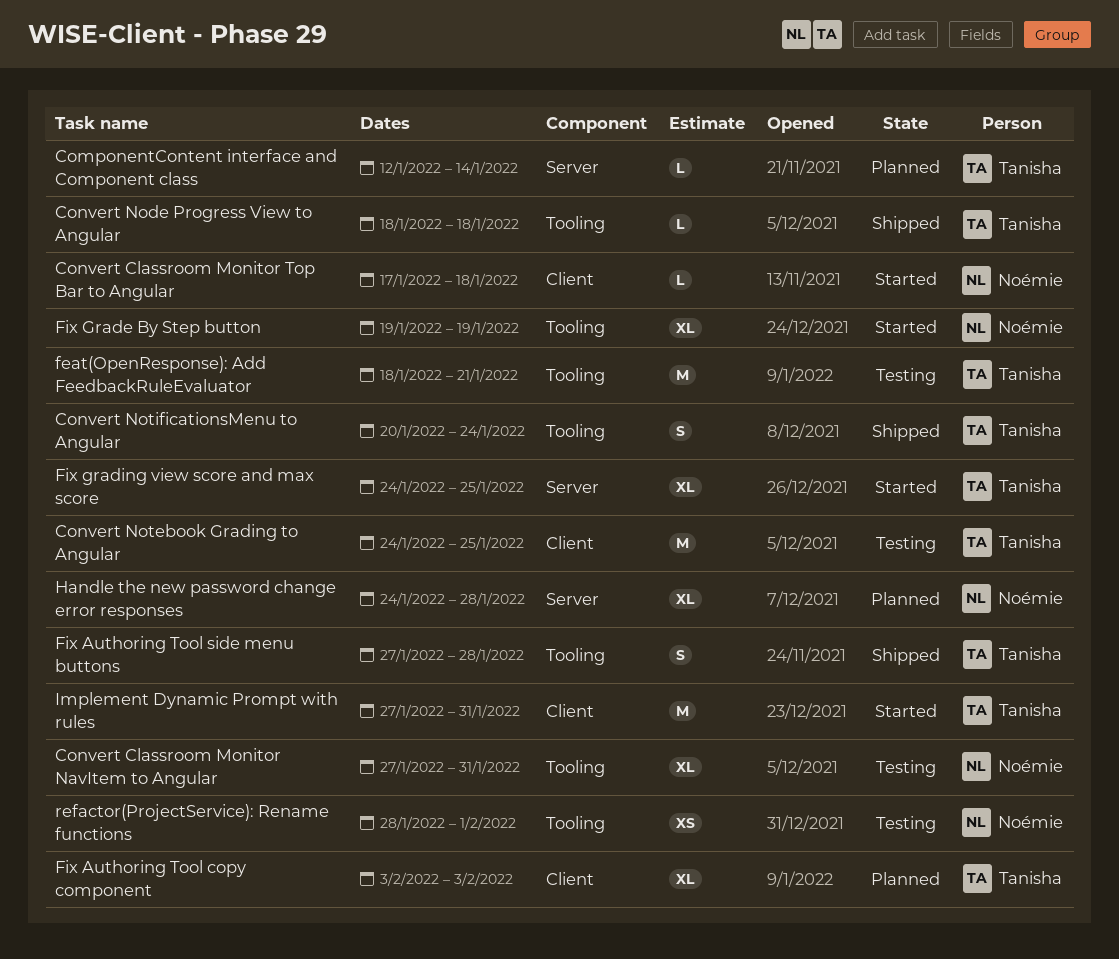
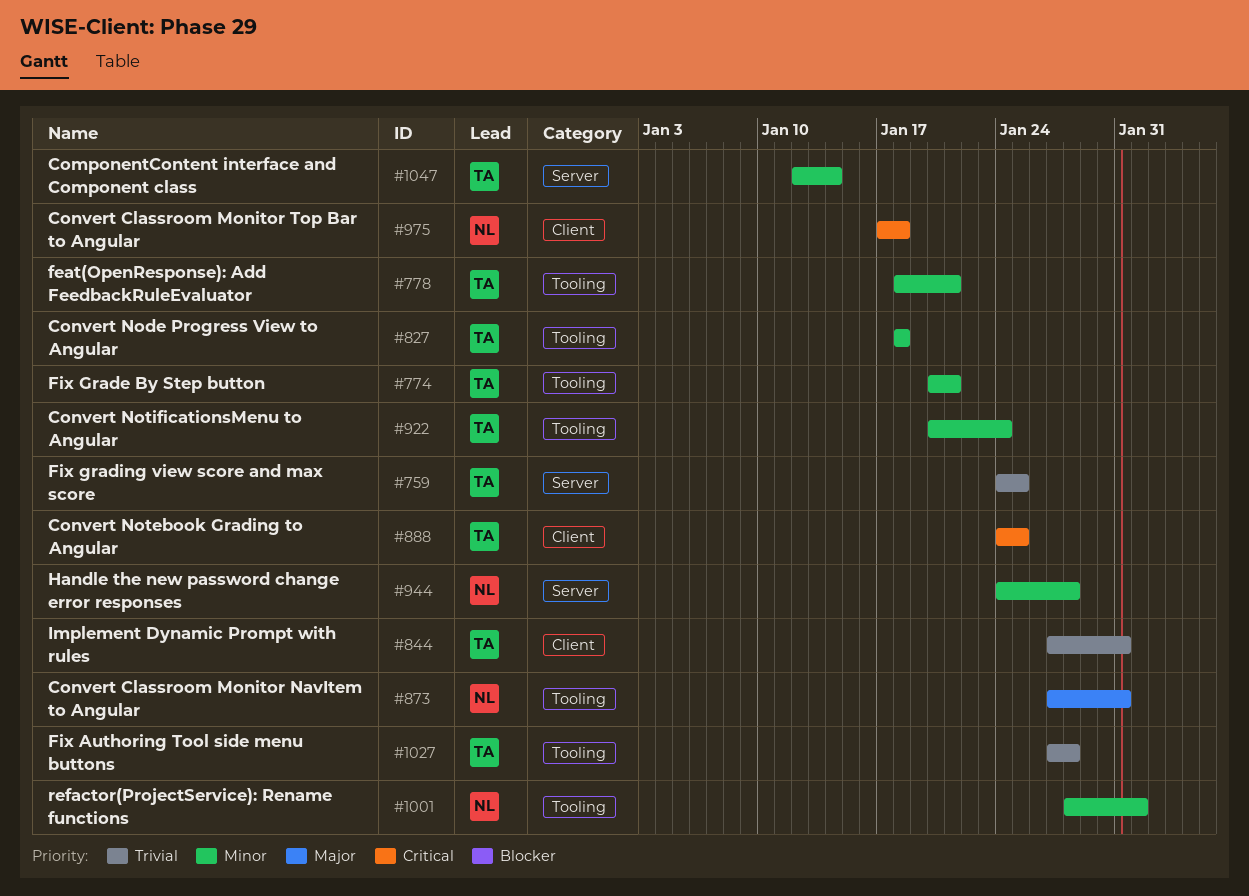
Fix Authoring Tool copy component: present -> none
Fix Grade By Step button, owner: Noémie -> Tanisha
Fix Grade By Step button, start: Jan 19 -> Jan 20
Fix Grade By Step button, due: Jan 19 -> Jan 21

